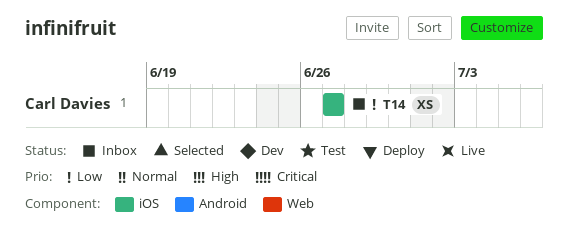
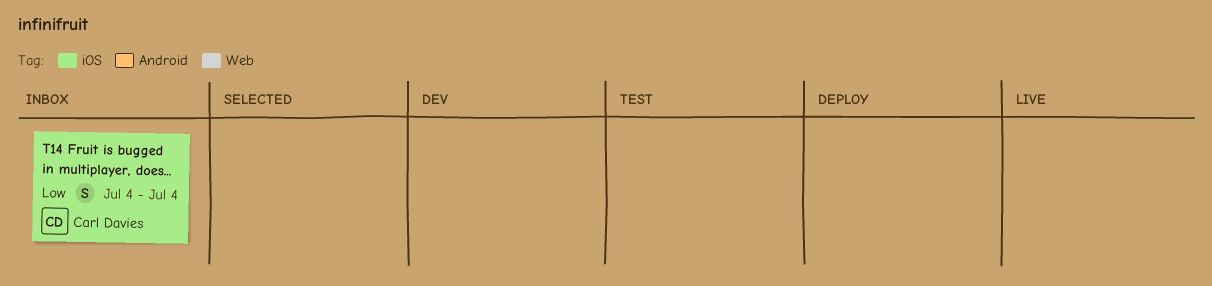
T14, estimate: XS -> S
T14, start: Jun 27 -> Jul 4
T14, due: Jun 27 -> Jul 4

